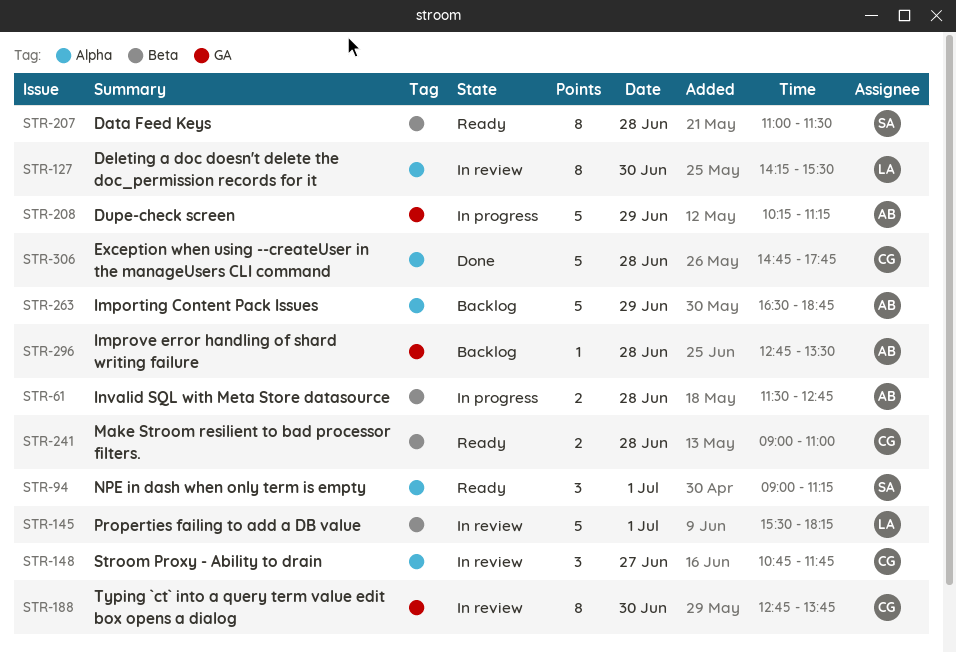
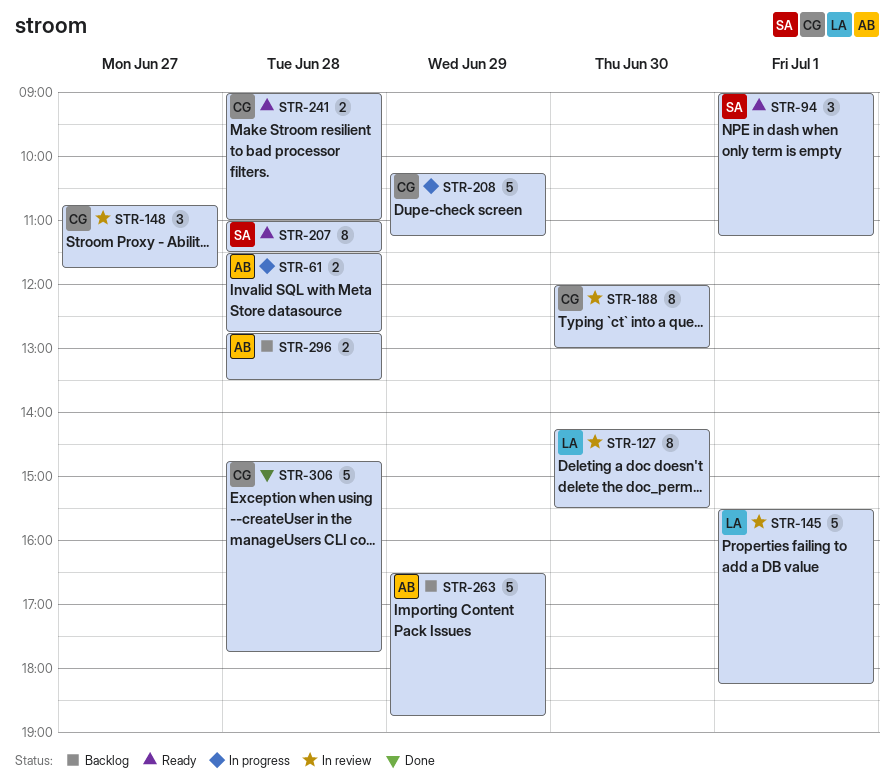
STR-188, begins: 12:45 -> 12:00
STR-188, ends: 13:45 -> 13:00
STR-208, owner: AB -> CG
STR-296, estimate: 1 -> 2

